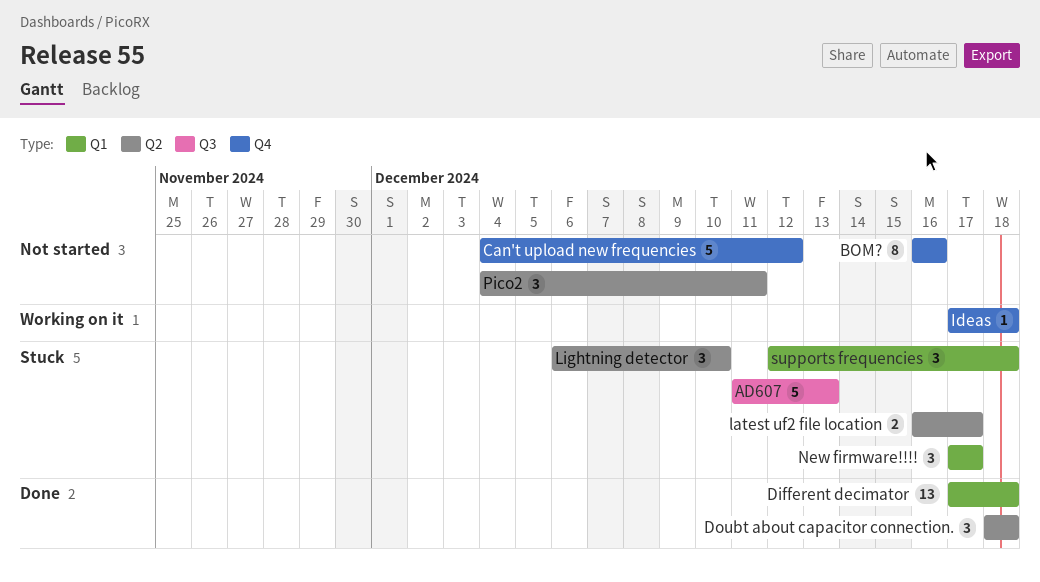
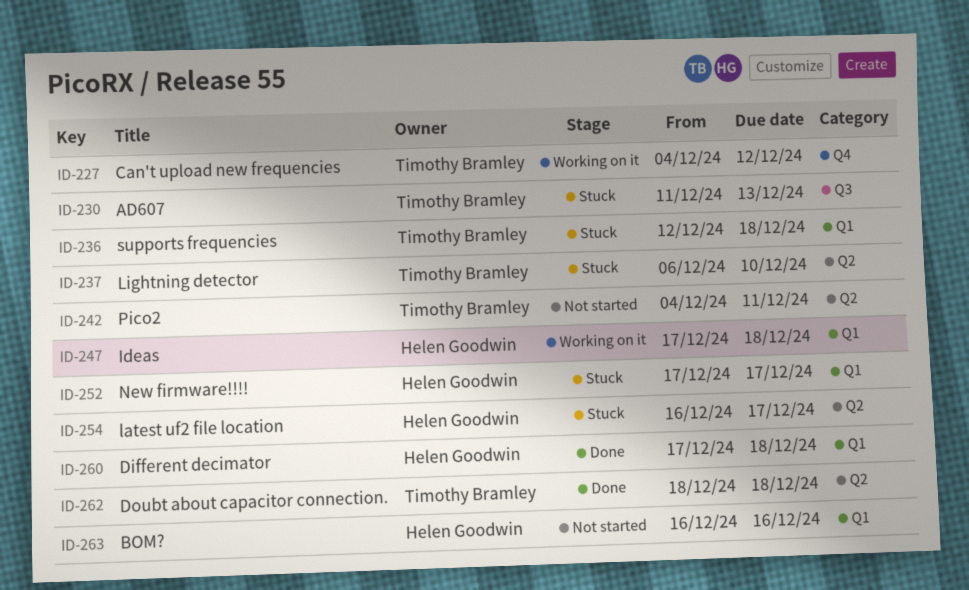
BOM?, label: Q4 -> Q1
Can't upload new frequencies, status: Not started -> Working on it
Ideas, label: Q4 -> Q1

